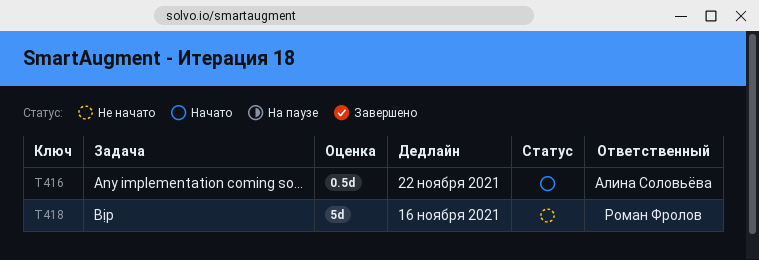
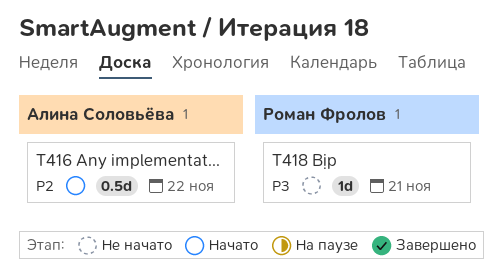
T418, estimate: 5d -> 1d
T418, due: Nov 16 -> Nov 21

